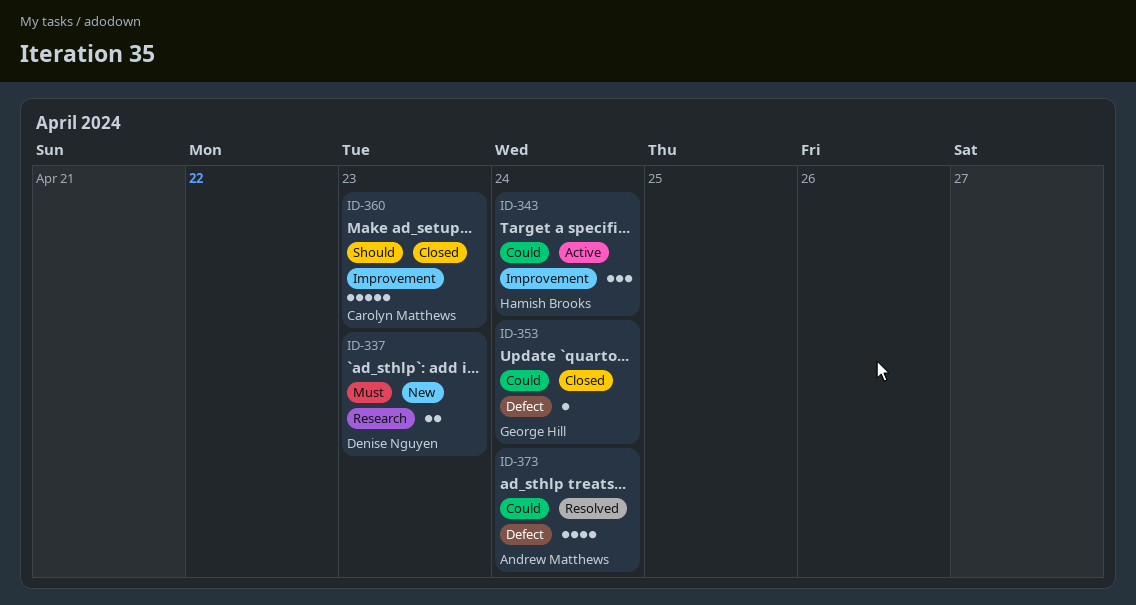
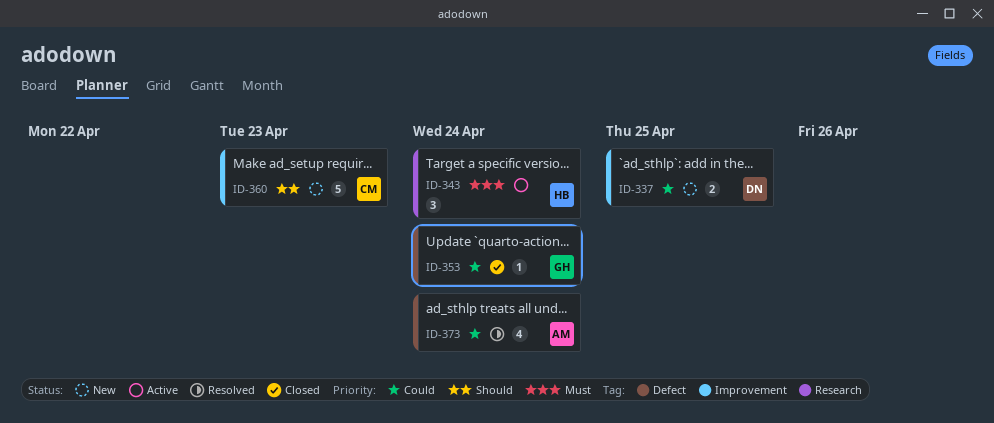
ID-337, priority: Must -> Could
ID-337, label: Research -> Improvement
ID-337, due: Apr 23 -> Apr 25
ID-343, priority: Could -> Must
ID-343, label: Improvement -> Research
ID-360, status: Closed -> New

